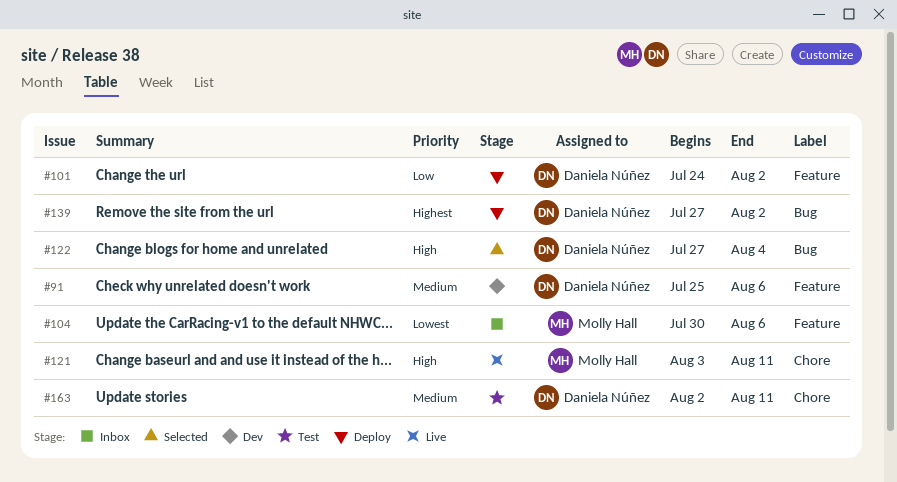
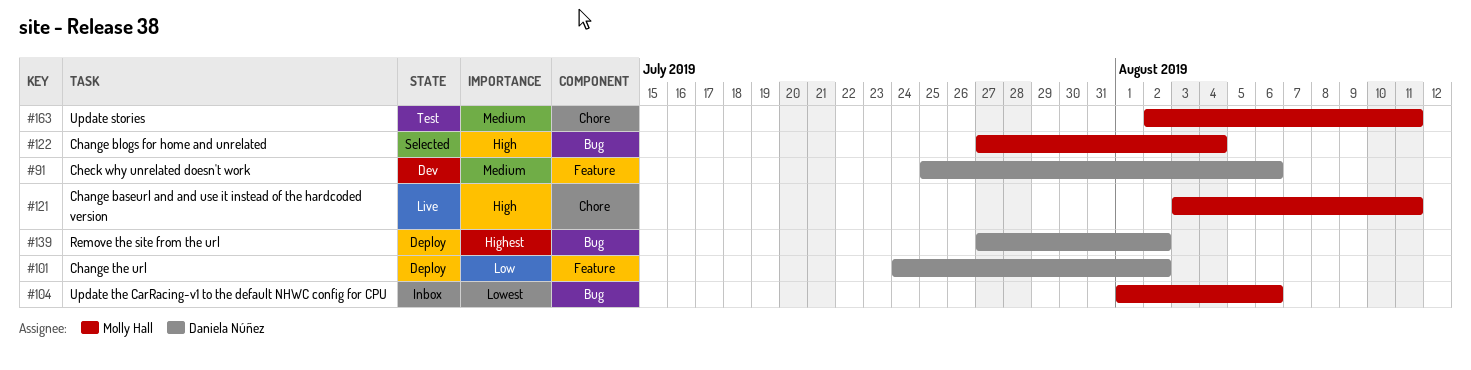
#104, label: Feature -> Bug
#104, start: Jul 30 -> Aug 1
#122, owner: Daniela Núñez -> Molly Hall
#163, owner: Daniela Núñez -> Molly Hall

